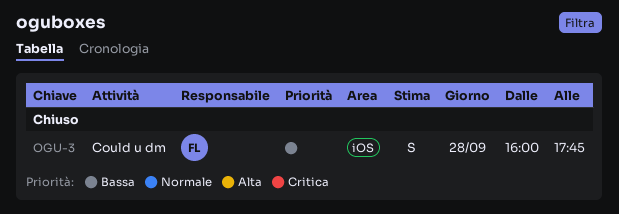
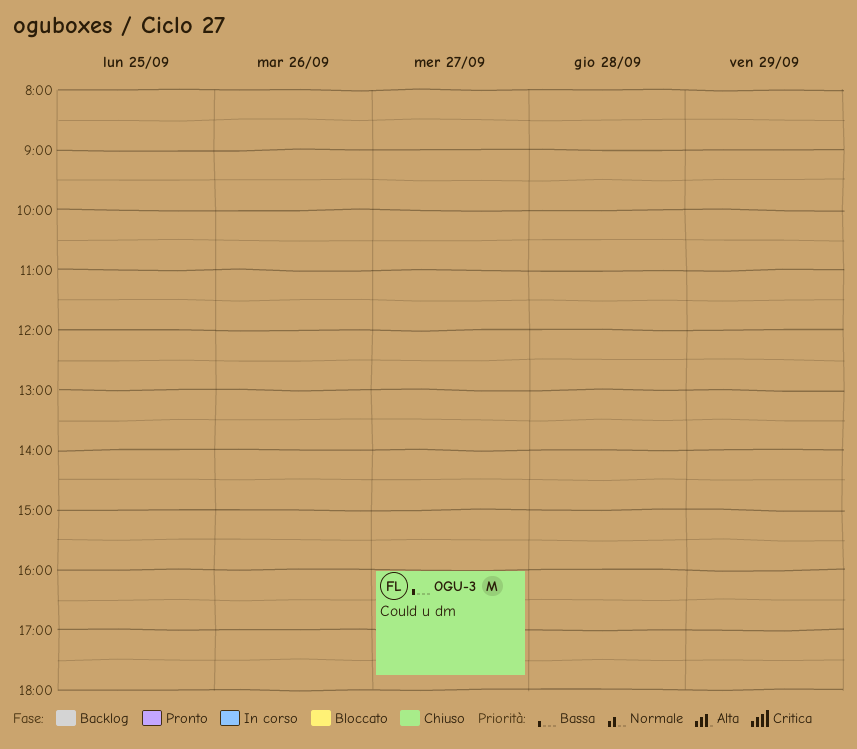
OGU-3, estimate: S -> M
OGU-3, day: Sep 28 -> Sep 27

